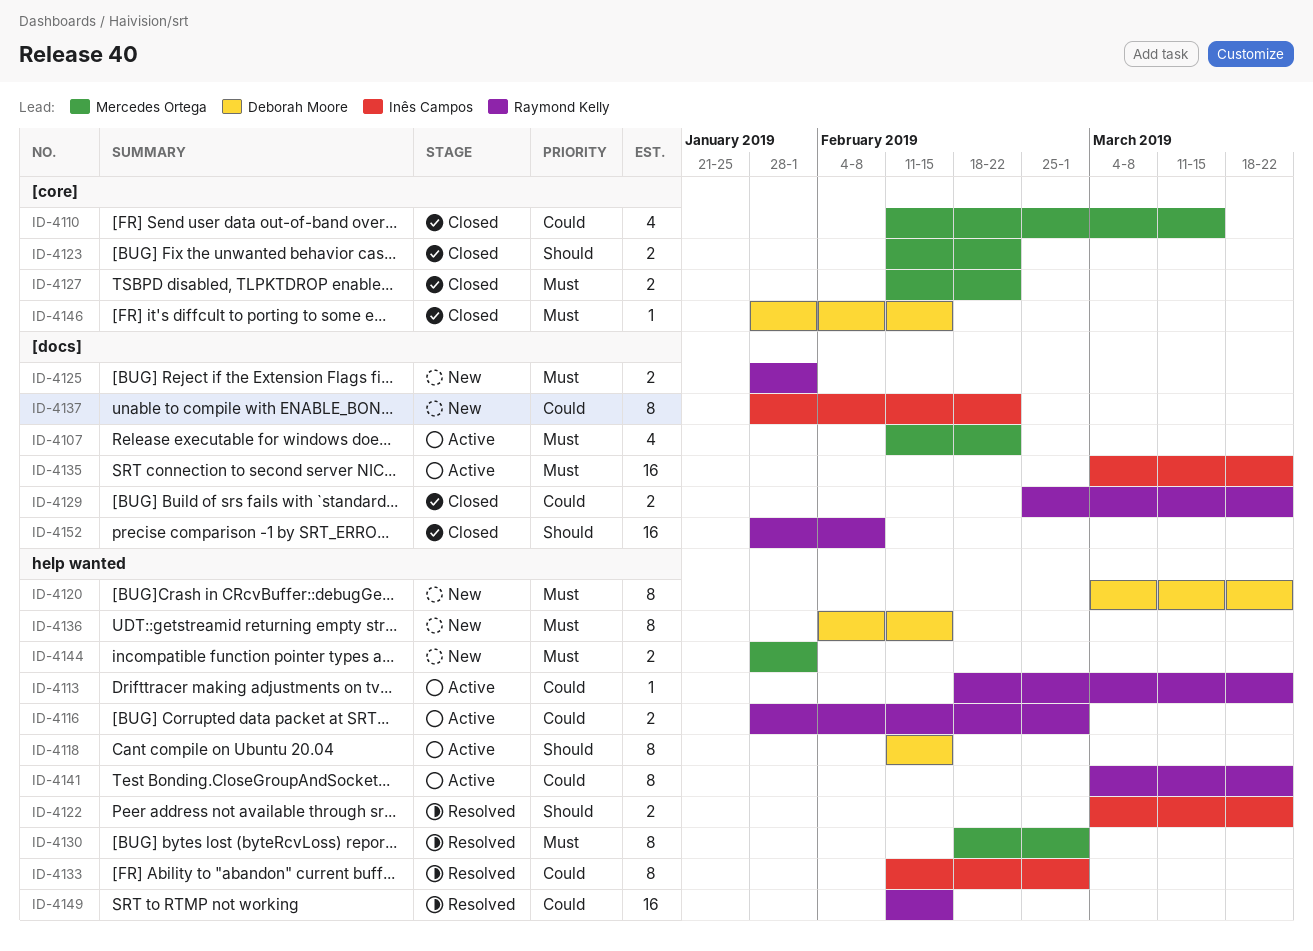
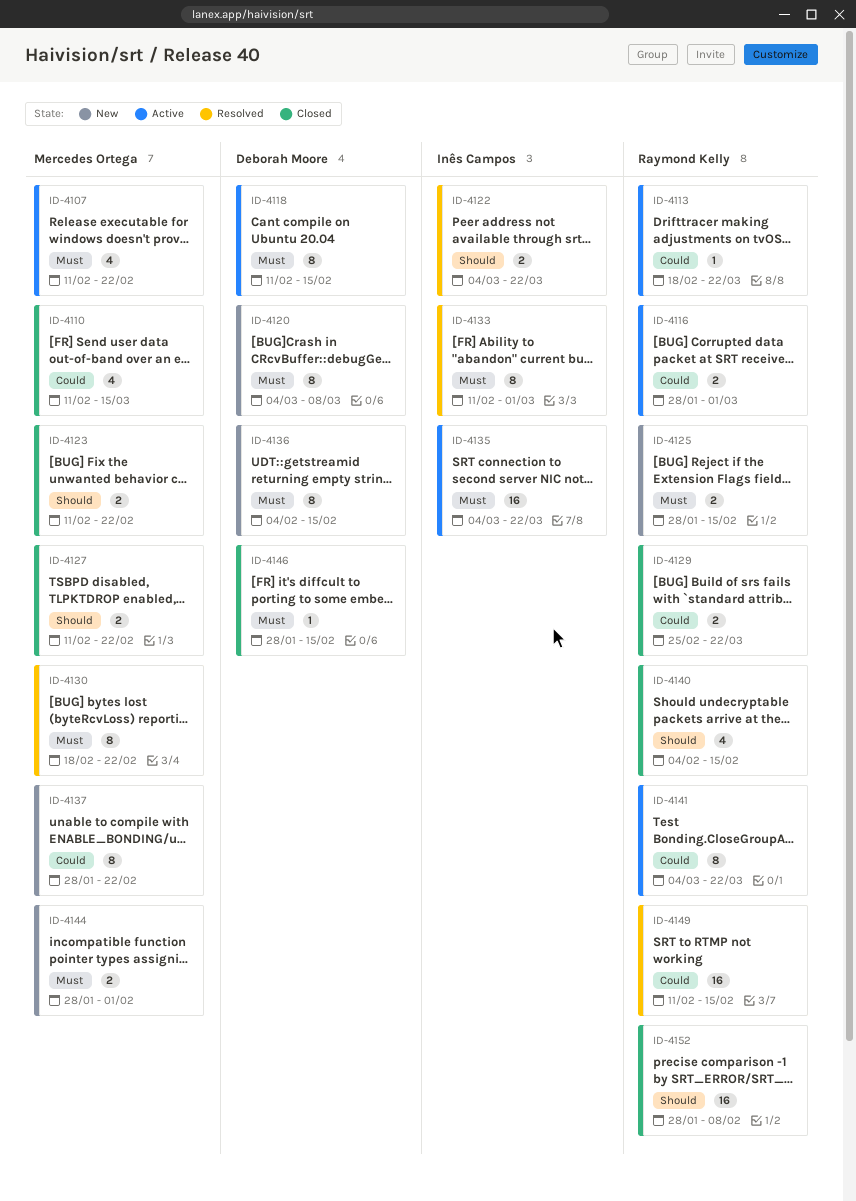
ID-4118, priority: Should -> Must
ID-4120, due: Mar 22 -> Mar 8
ID-4125, due: Feb 1 -> Feb 15
ID-4127, priority: Must -> Should
ID-4130, due: Mar 1 -> Feb 22
ID-4133, priority: Could -> Must
ID-4137, owner: Inês Campos -> Mercedes Ortega
ID-4140: none -> present

